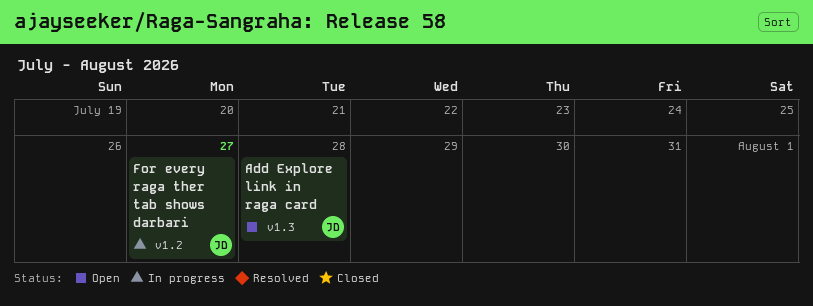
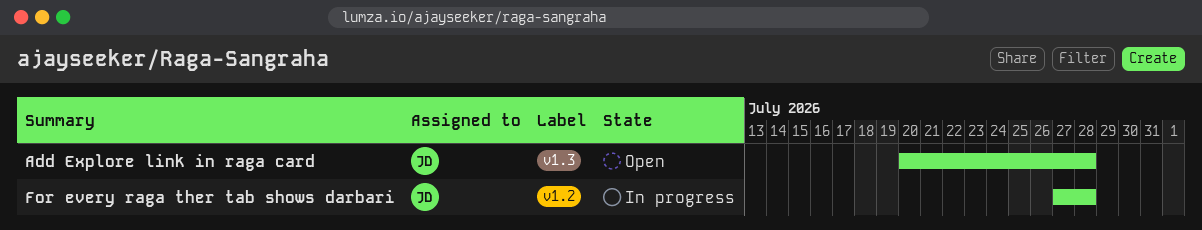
For every raga ther tab shows darbari, due: Jul 27 -> Jul 28

